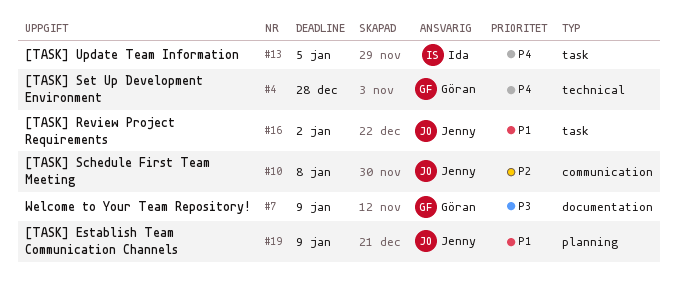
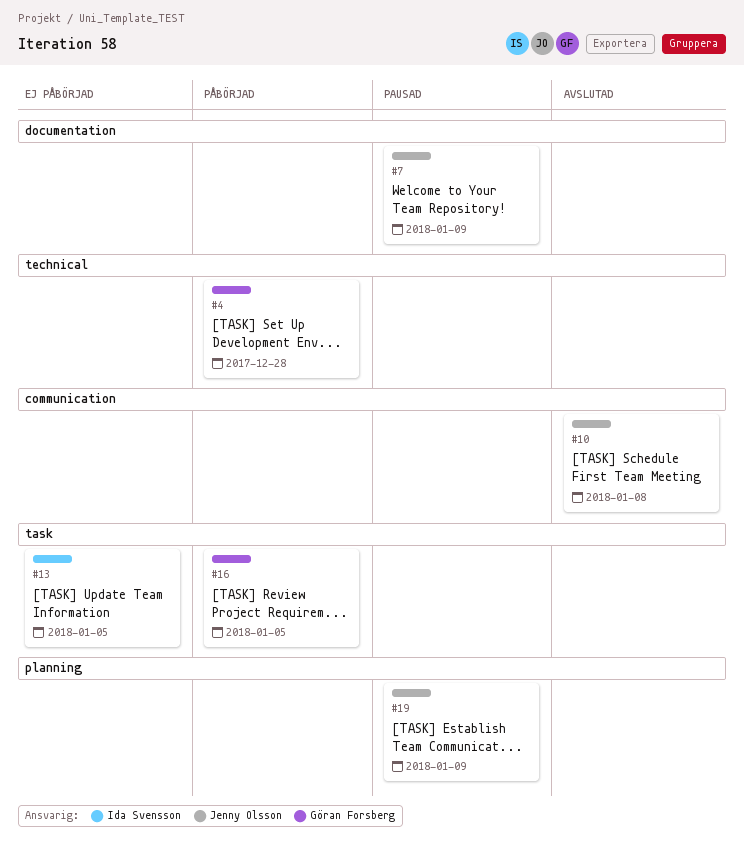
#7, owner: Göran Forsberg -> Jenny Olsson
#16, owner: Jenny Olsson -> Göran Forsberg
#16, due: Jan 2 -> Jan 5

